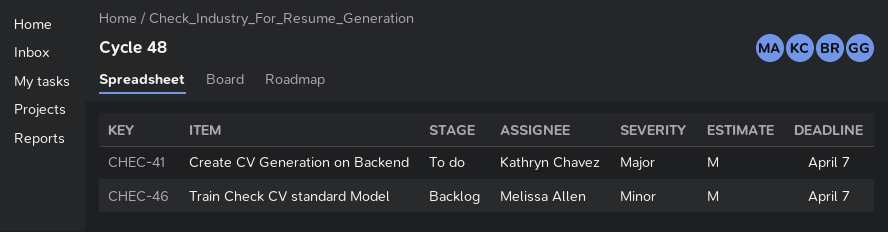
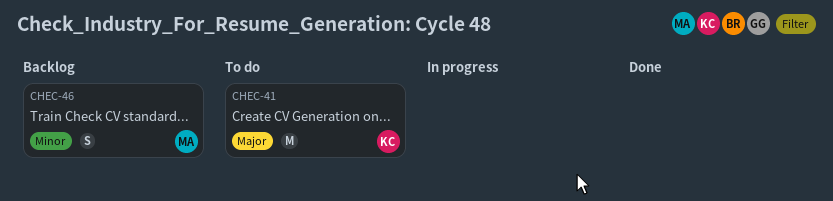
CHEC-46, estimate: M -> S

